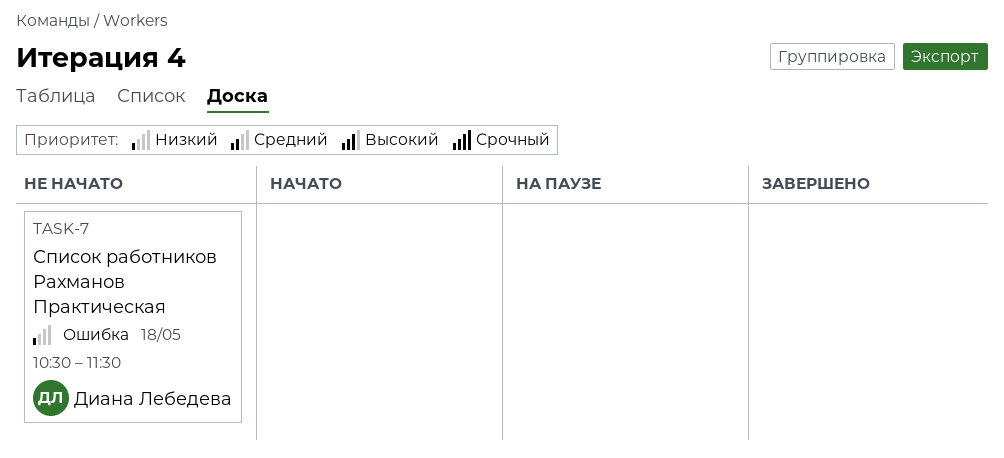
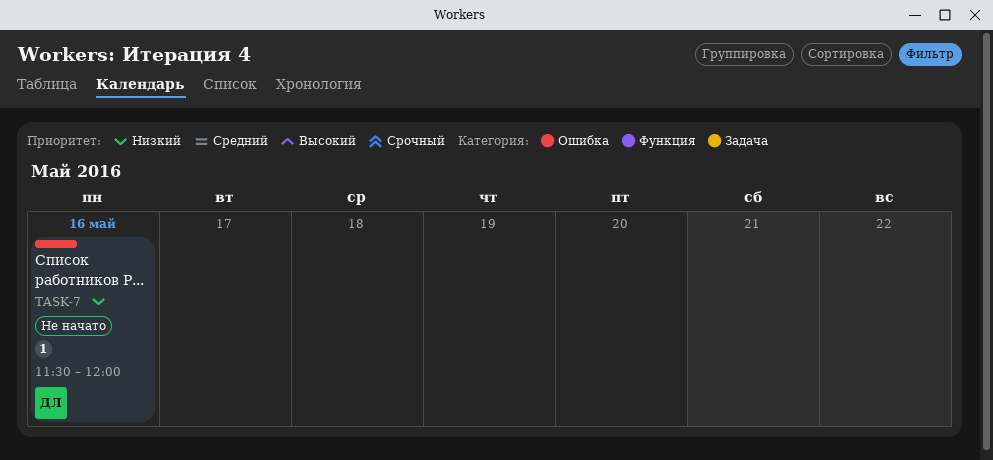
TASK-7, day: May 18 -> May 16
TASK-7, begins: 10:30 -> 11:30
TASK-7, ends: 11:30 -> 12:00

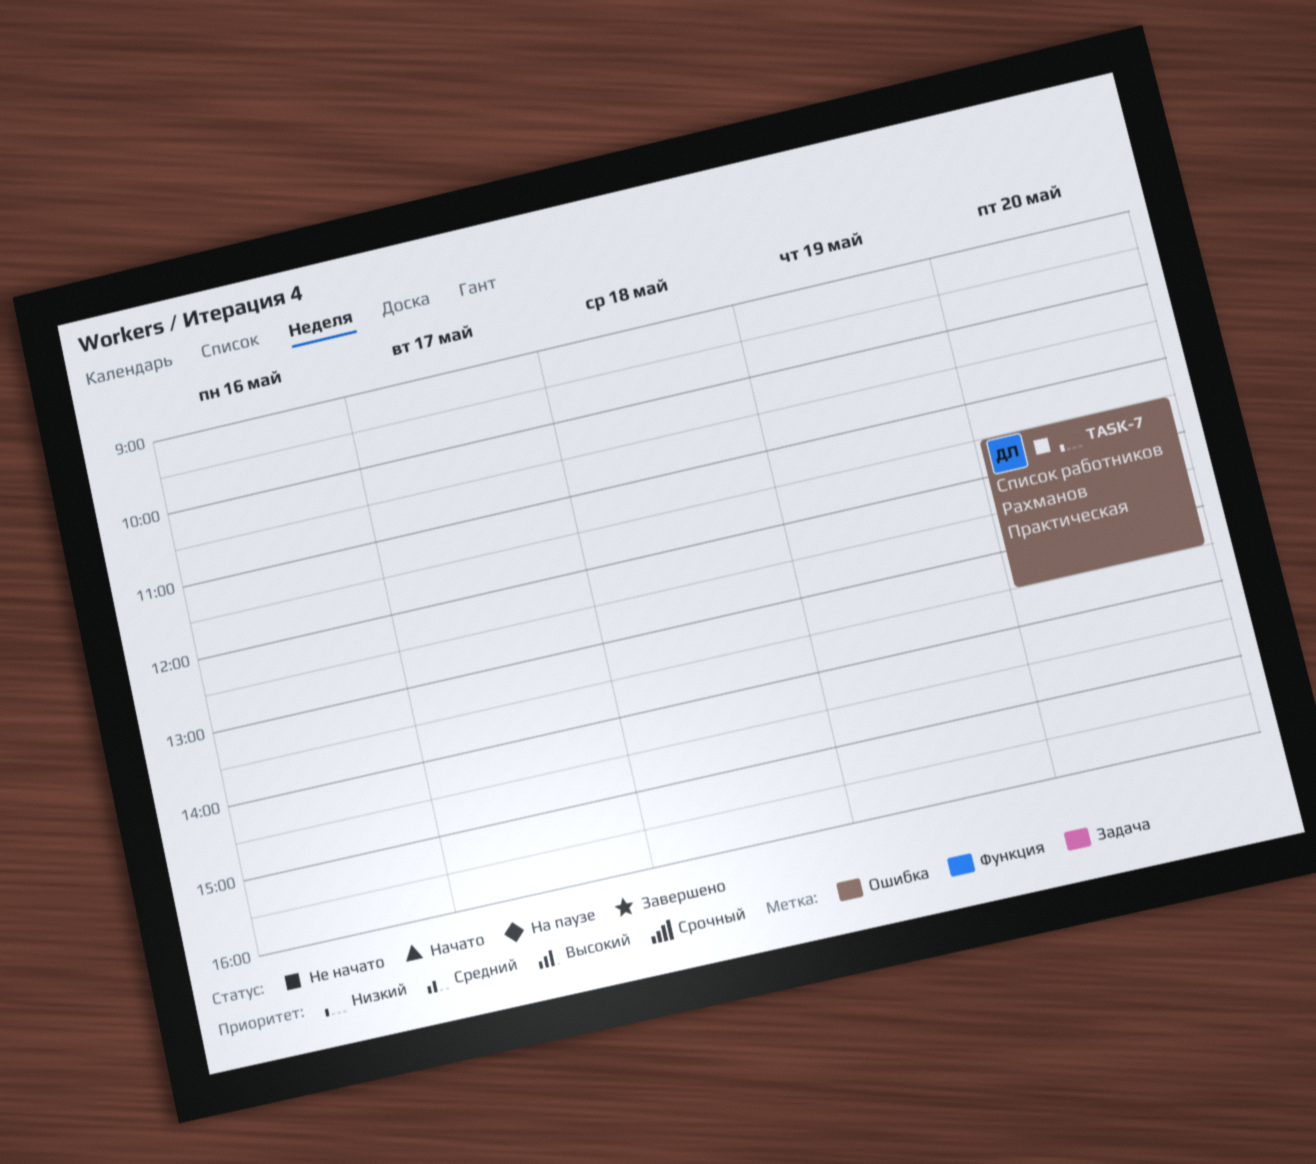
TASK-7, day: May 16 -> May 20
TASK-7, ends: 12:00 -> 13:30

